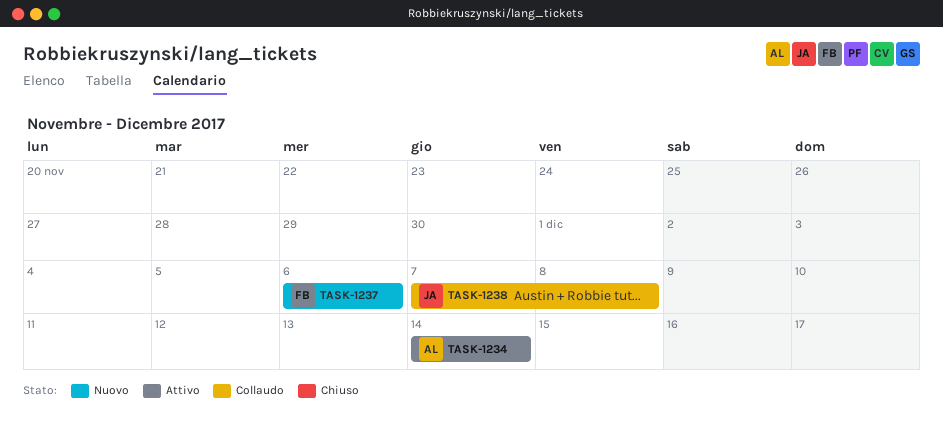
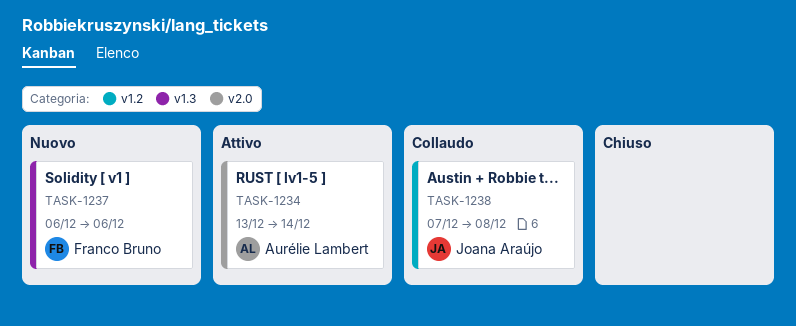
TASK-1234, start: Dec 14 -> Dec 13

